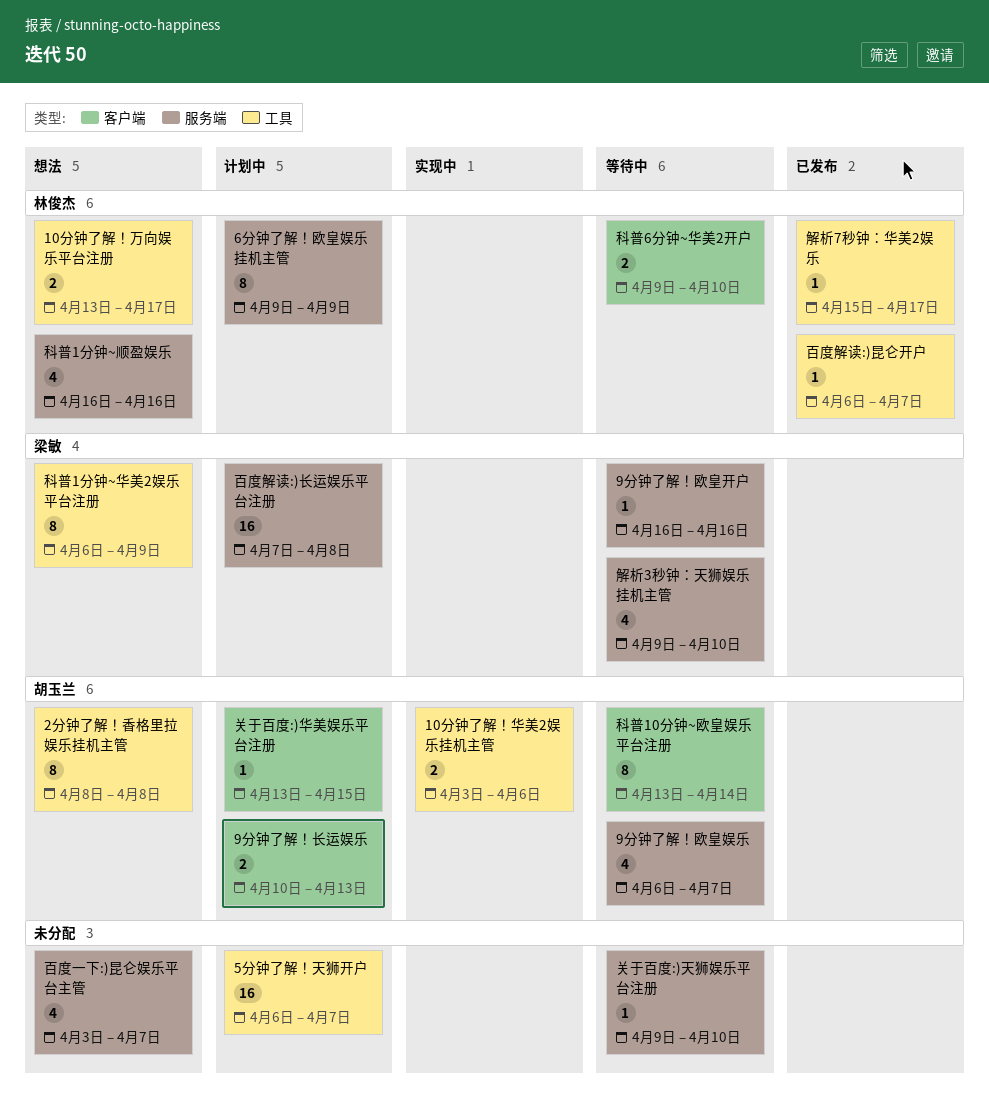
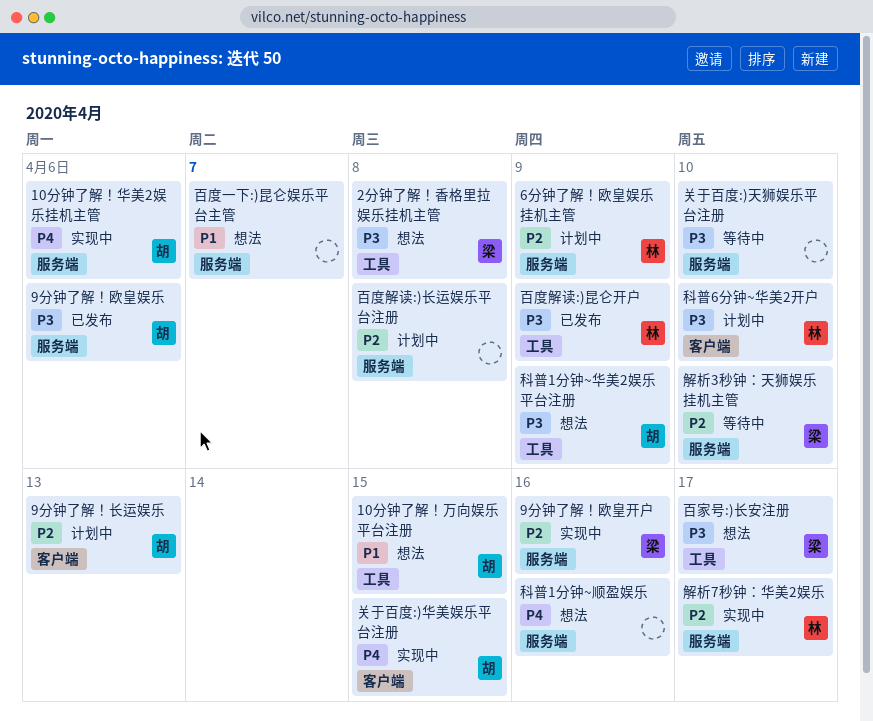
10分钟了解！万向娱乐平台注册, owner: 林俊杰 -> 胡玉兰
10分钟了解！万向娱乐平台注册, due: Apr 17 -> Apr 15
10分钟了解！华美2娱乐挂机主管, label: 工具 -> 服务端
2分钟了解！香格里拉娱乐挂机主管, owner: 胡玉兰 -> 梁敏
5分钟了解！天狮开户: present -> none
9分钟了解！欧皇娱乐, status: 等待中 -> 已发布
9分钟了解！欧皇娱乐, due: Apr 7 -> Apr 6
9分钟了解！欧皇开户, status: 等待中 -> 实现中
关于百度:)华美娱乐平台注册, status: 计划中 -> 实现中
百家号:)长安注册: none -> present
百度解读:)昆仑开户, due: Apr 7 -> Apr 9
百度解读:)长运娱乐平台注册, owner: 梁敏 -> none
科普10分钟~欧皇娱乐平台注册: present -> none
科普1分钟~华美2娱乐平台注册, owner: 梁敏 -> 胡玉兰
科普1分钟~顺盈娱乐, owner: 林俊杰 -> none
科普6分钟~华美2开户, status: 等待中 -> 计划中
解析7秒钟：华美2娱乐, status: 已发布 -> 实现中
解析7秒钟：华美2娱乐, label: 工具 -> 服务端

